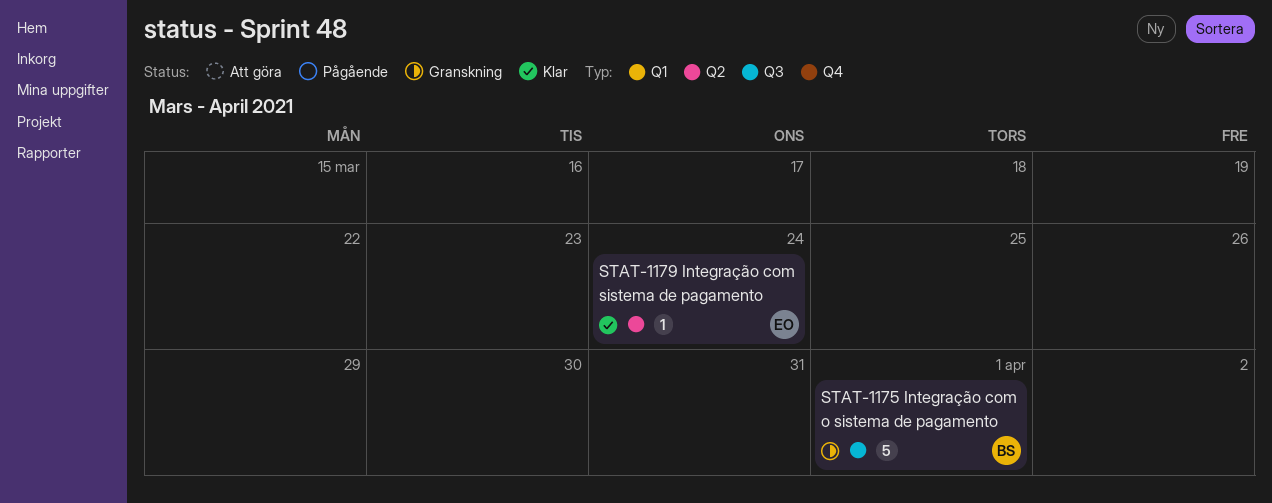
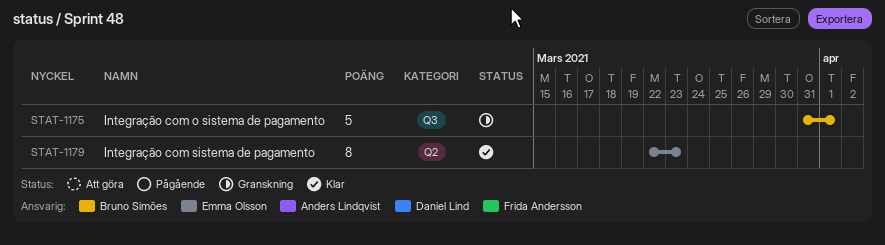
STAT-1179, estimate: 1 -> 8
STAT-1179, due: Mar 24 -> Mar 23

